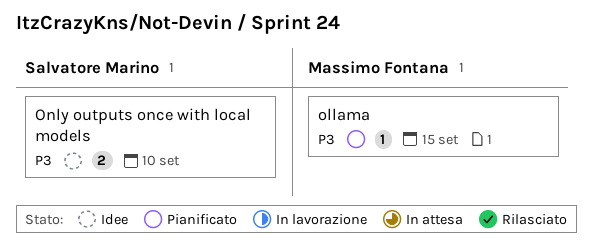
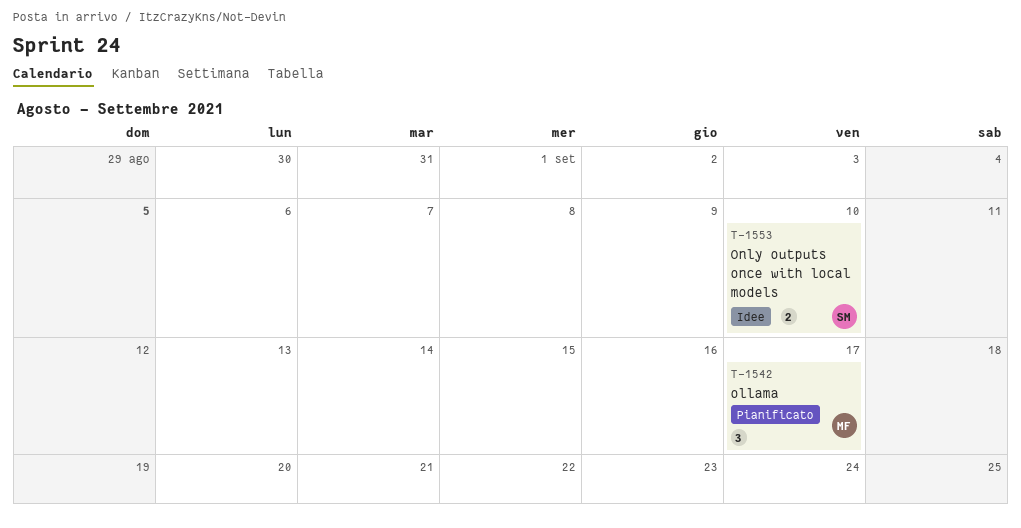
ollama, estimate: 1 -> 3
ollama, due: Sep 15 -> Sep 17

